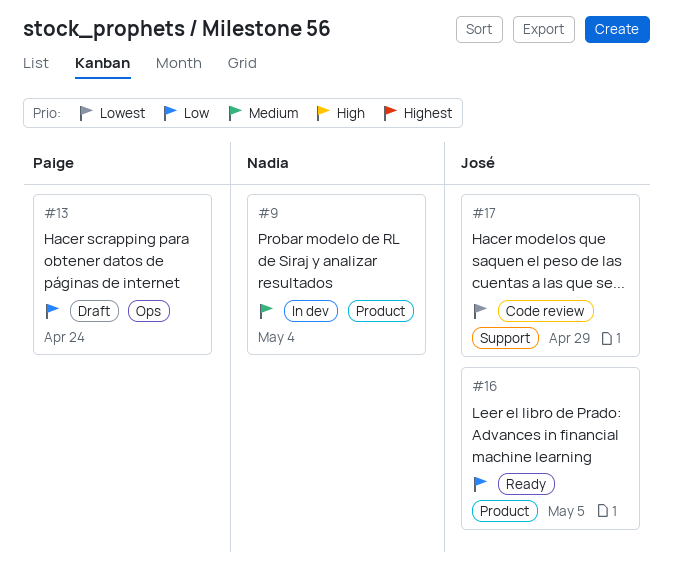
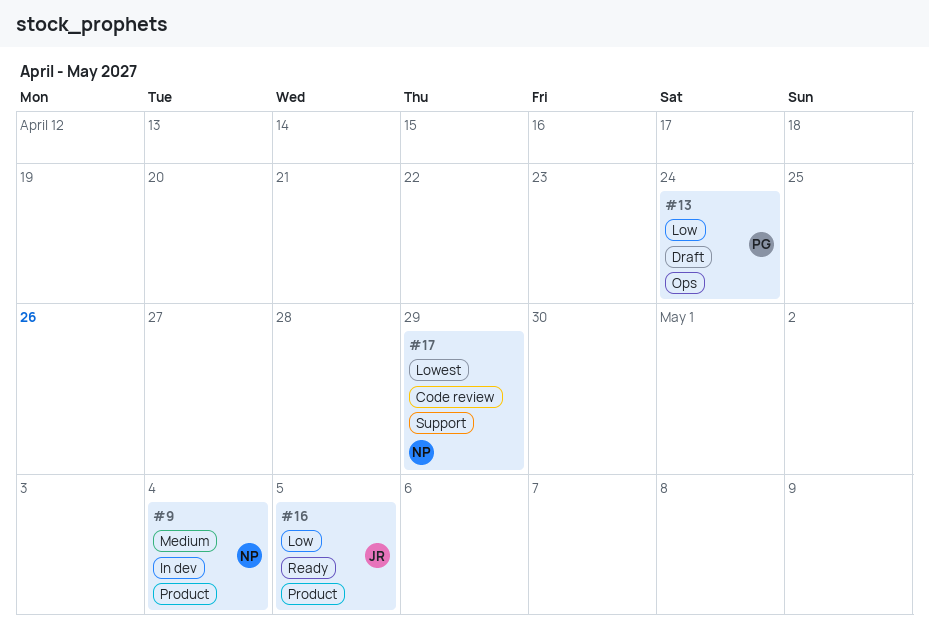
#17, owner: José -> Nadia

